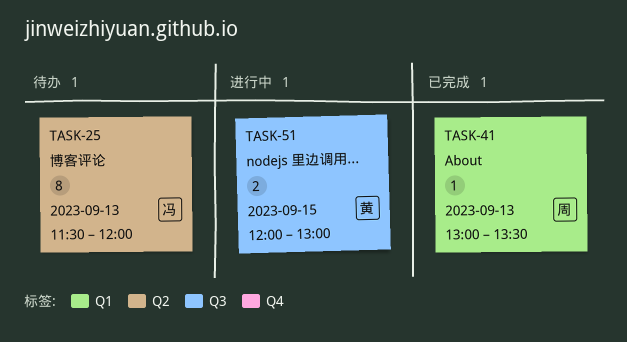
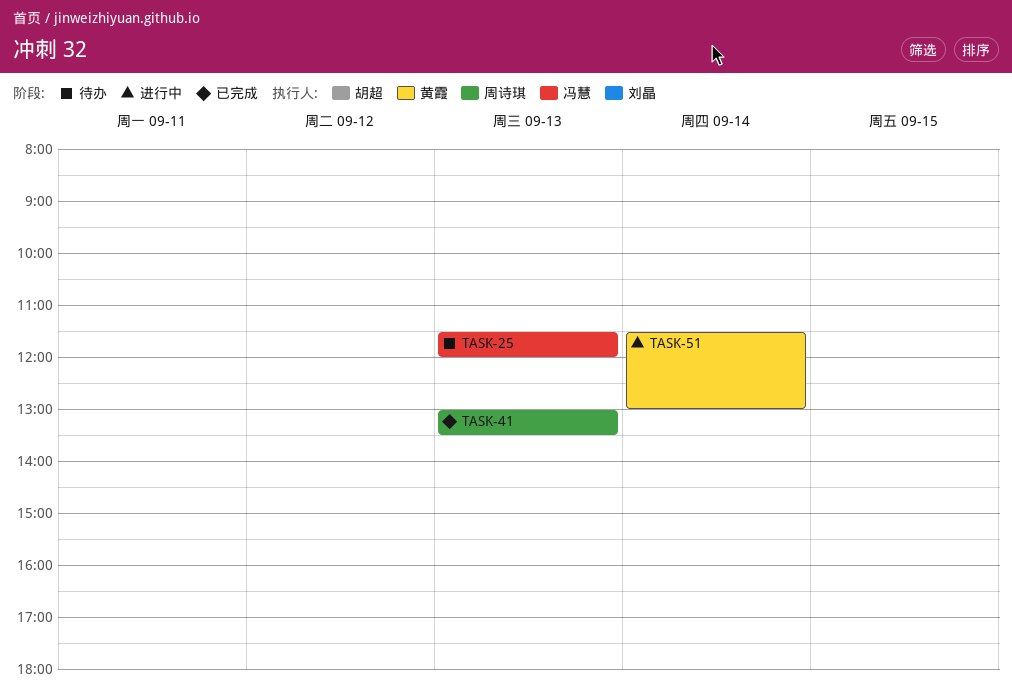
TASK-51, day: Sep 15 -> Sep 14
TASK-51, begins: 12:00 -> 11:30

